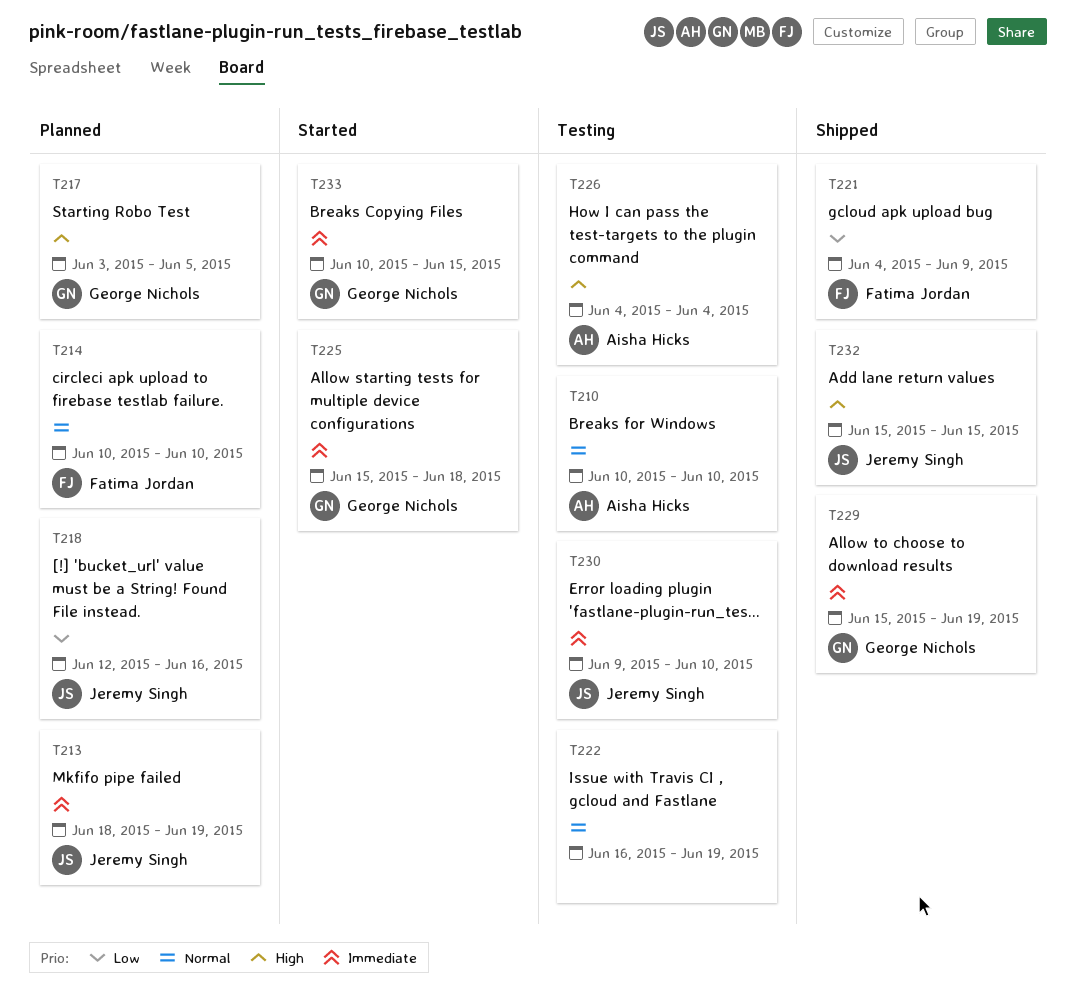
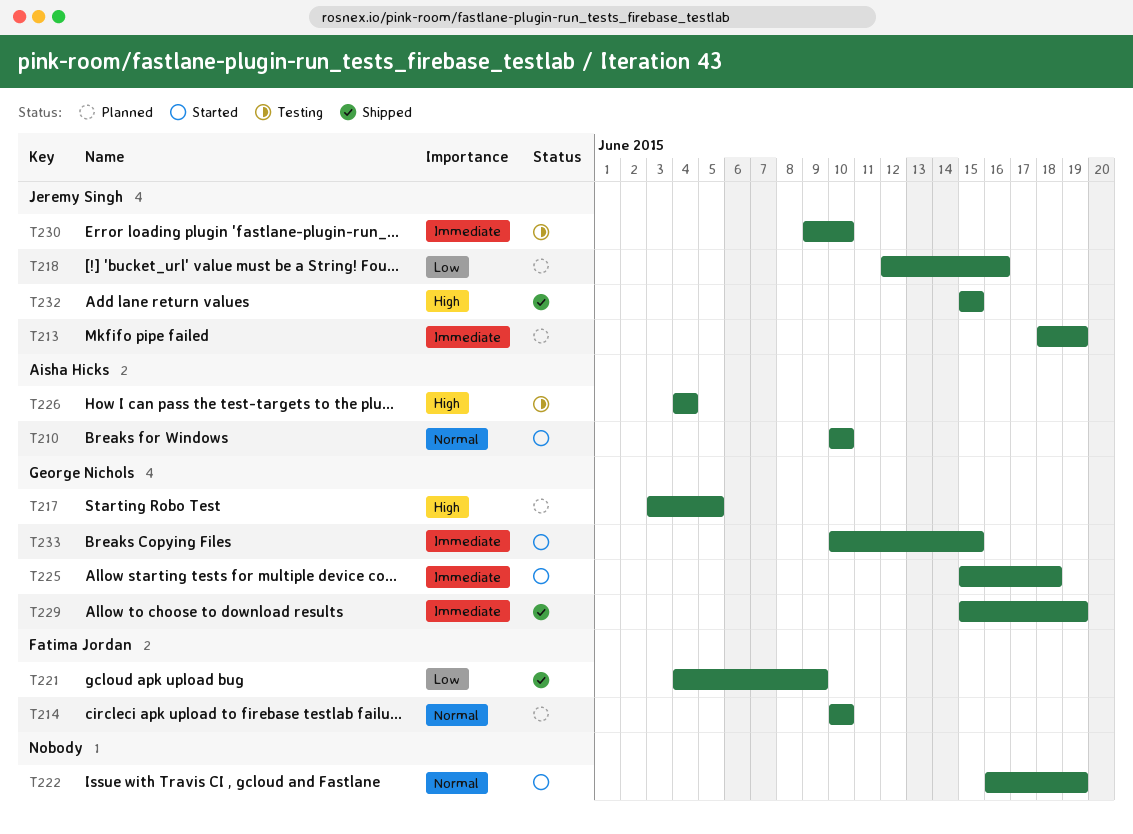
T210, status: Testing -> Started
T222, status: Testing -> Started

